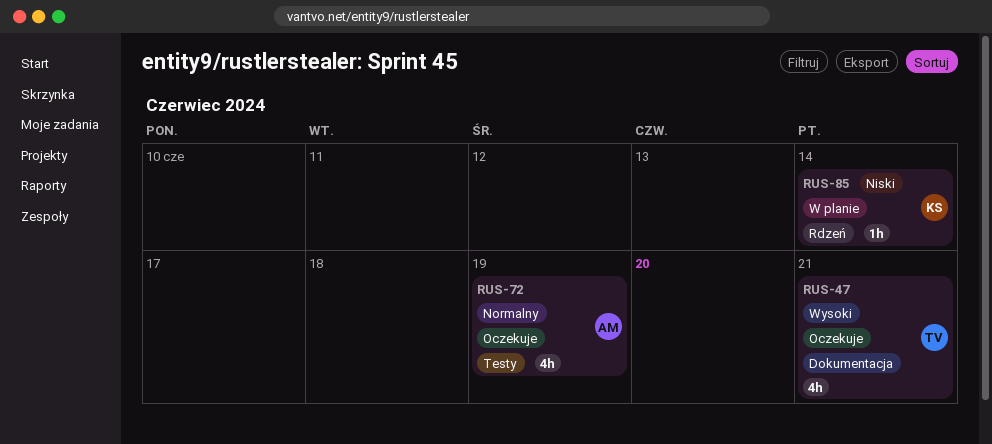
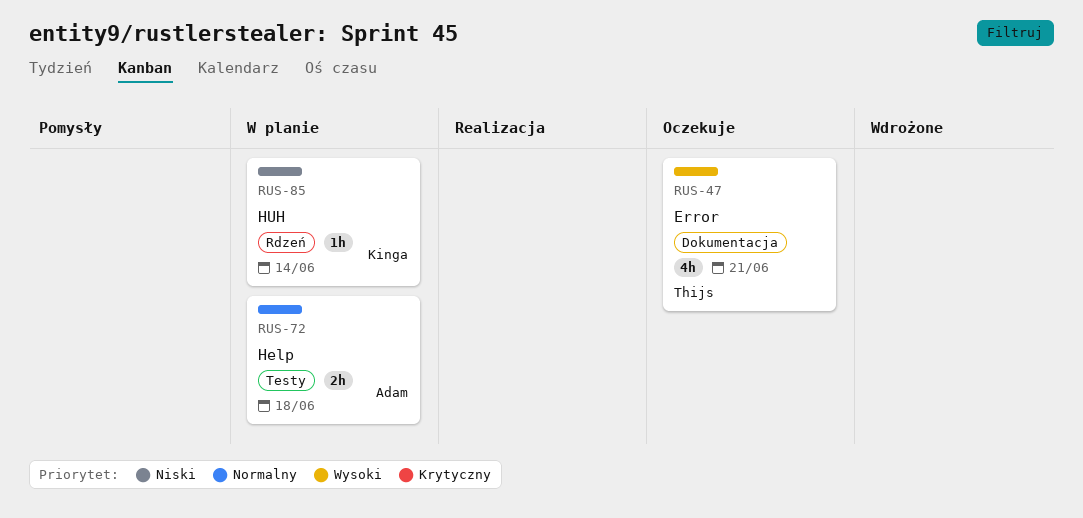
RUS-72, status: Oczekuje -> W planie
RUS-72, estimate: 4h -> 2h
RUS-72, due: Jun 19 -> Jun 18

